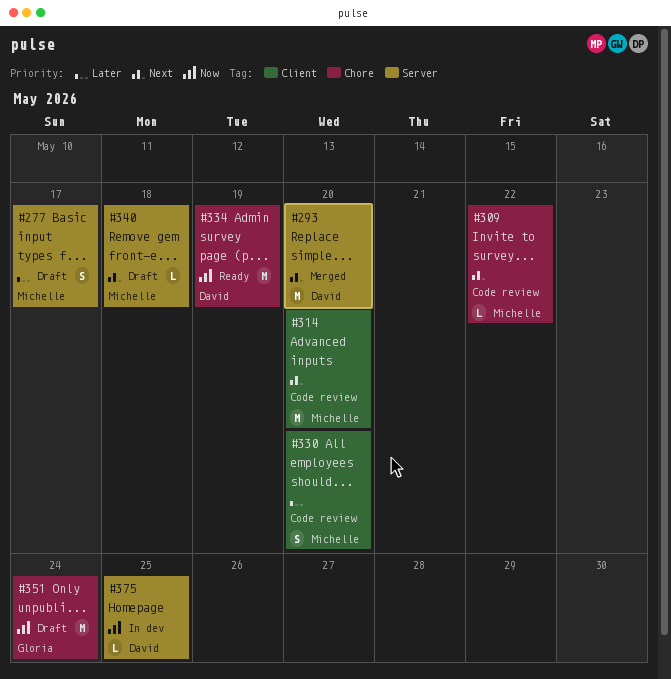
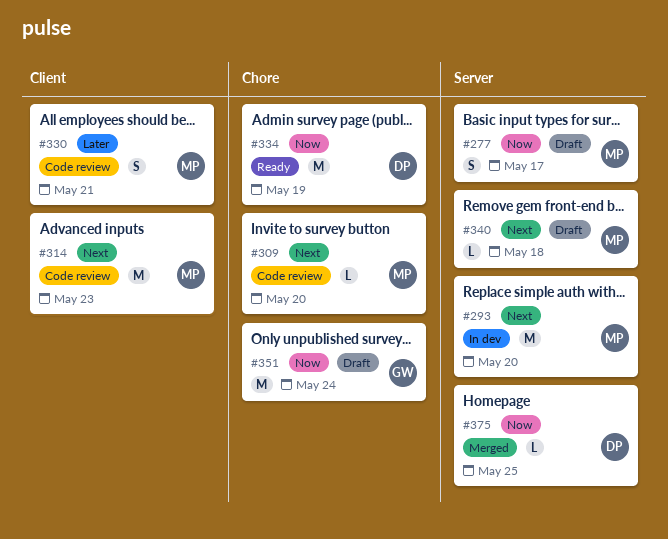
#277, priority: Later -> Now
#293, status: Merged -> In dev
#293, owner: David -> Michelle
#309, due: May 22 -> May 20
#314, due: May 20 -> May 23
#330, due: May 20 -> May 21
#375, status: In dev -> Merged

